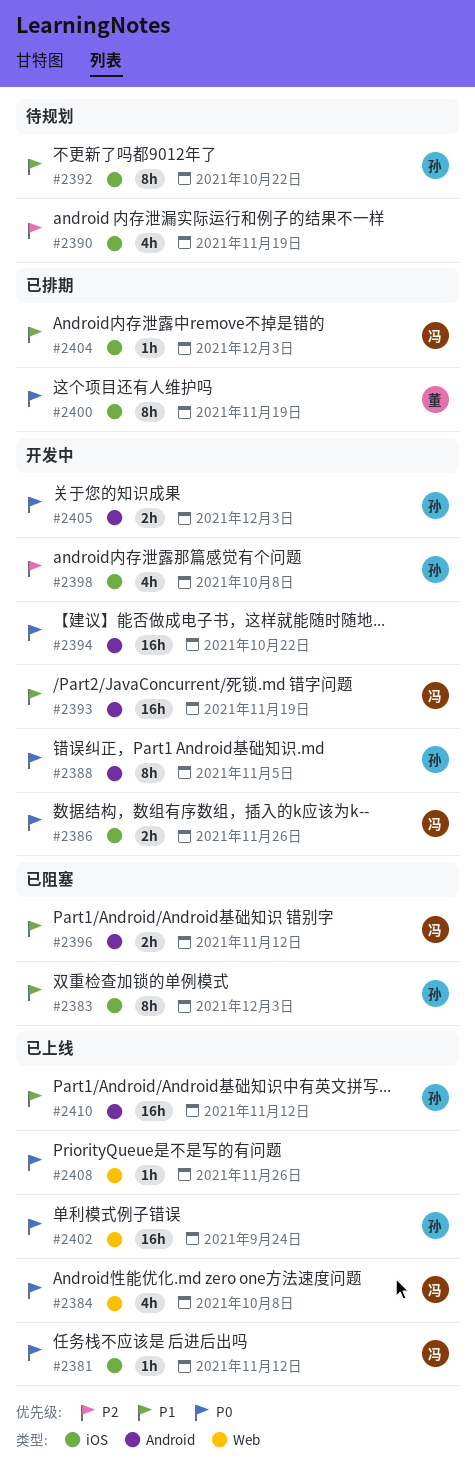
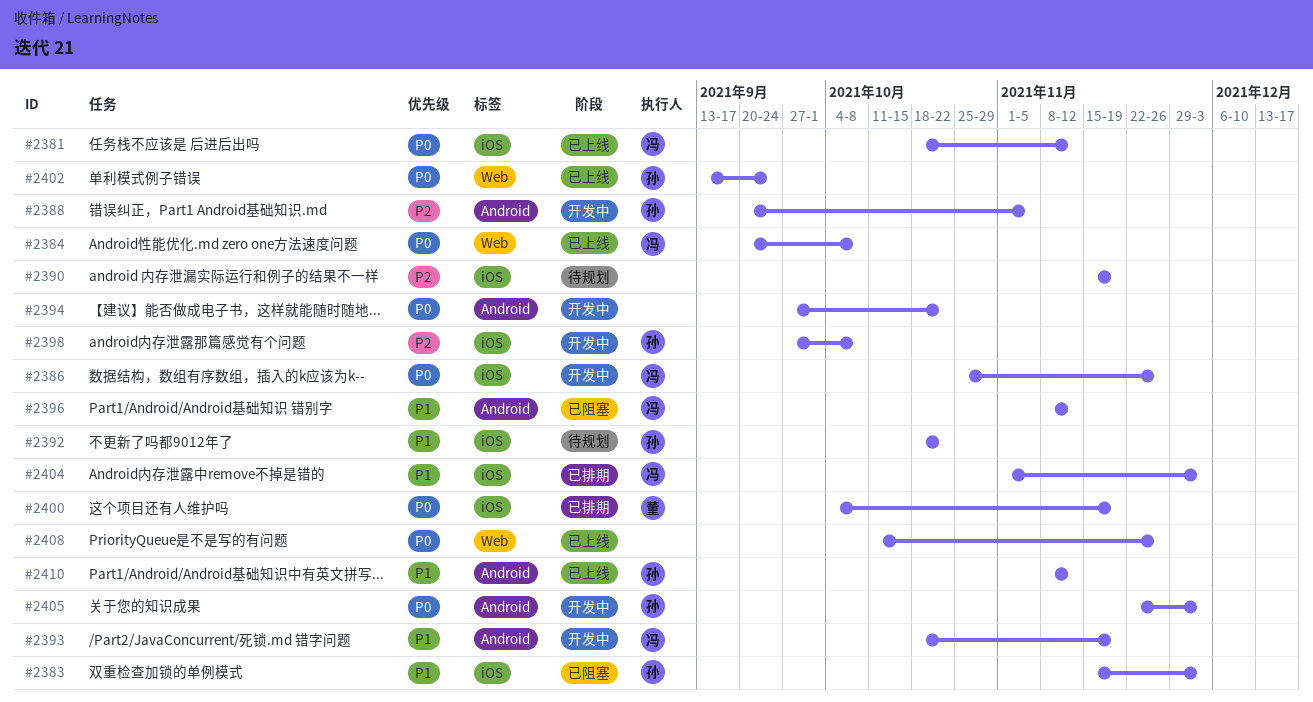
#2388, priority: P0 -> P2

